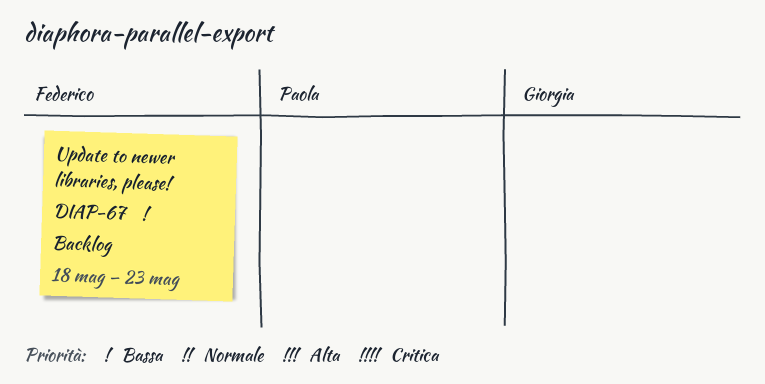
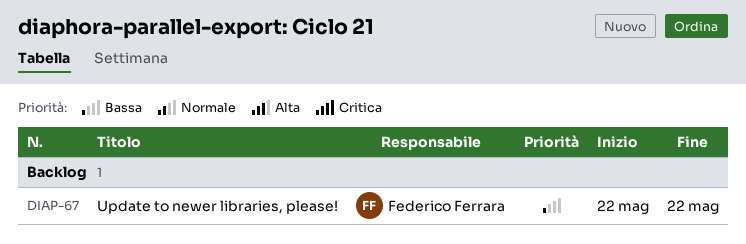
DIAP-67, start: May 18 -> May 22
DIAP-67, due: May 23 -> May 22

